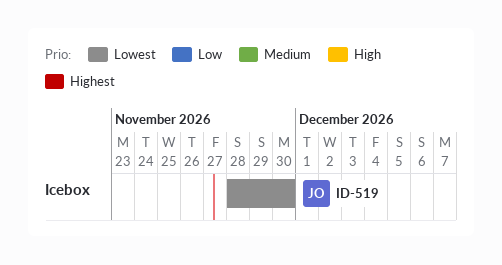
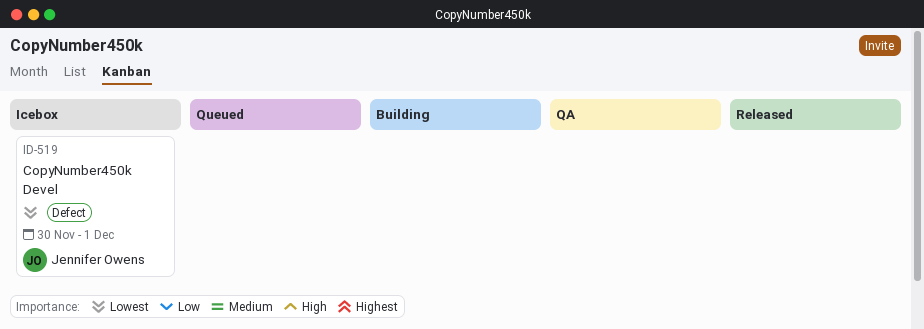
ID-519, start: Nov 28 -> Nov 30
ID-519, due: Nov 30 -> Dec 1

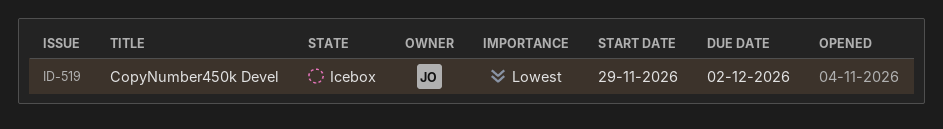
ID-519, start: Nov 30 -> Nov 29
ID-519, due: Dec 1 -> Dec 2

